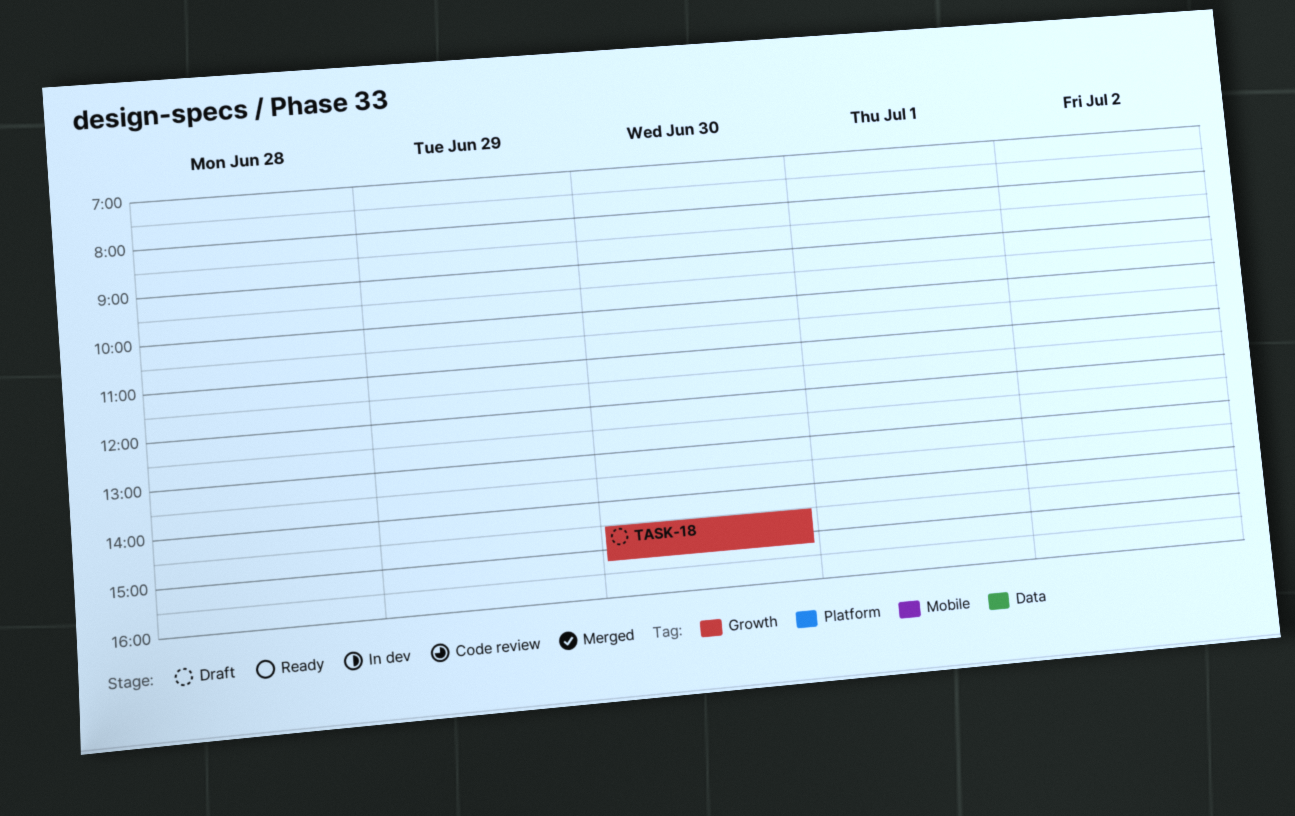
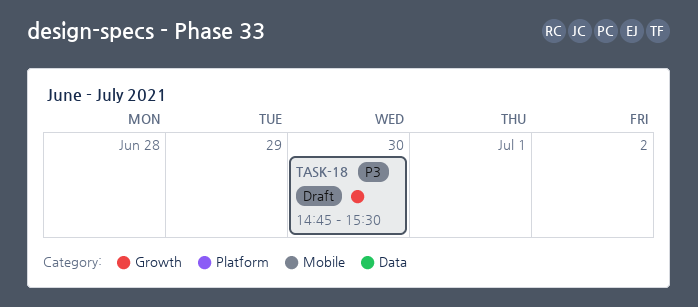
TASK-18, begins: 14:30 -> 14:45
TASK-18, ends: 15:15 -> 15:30

